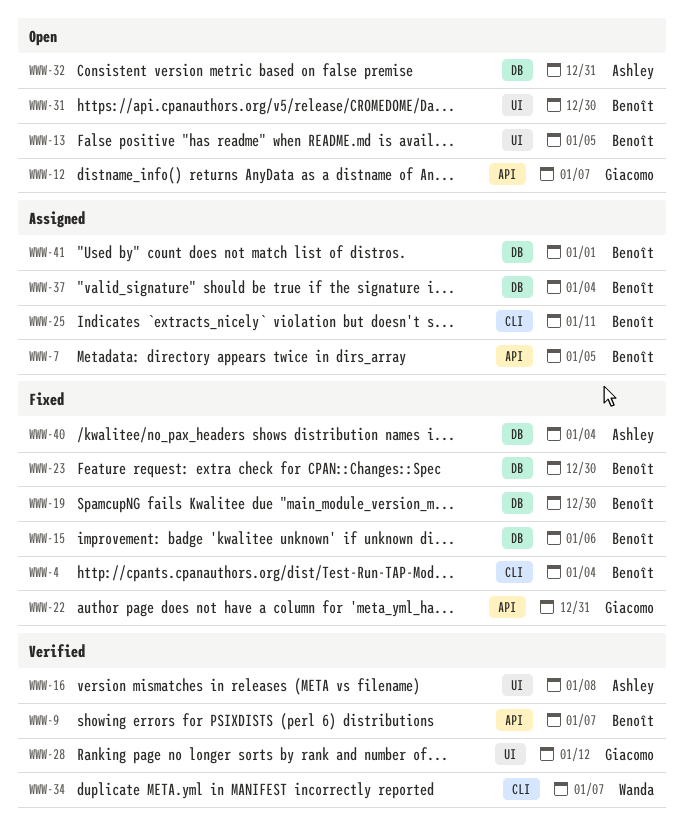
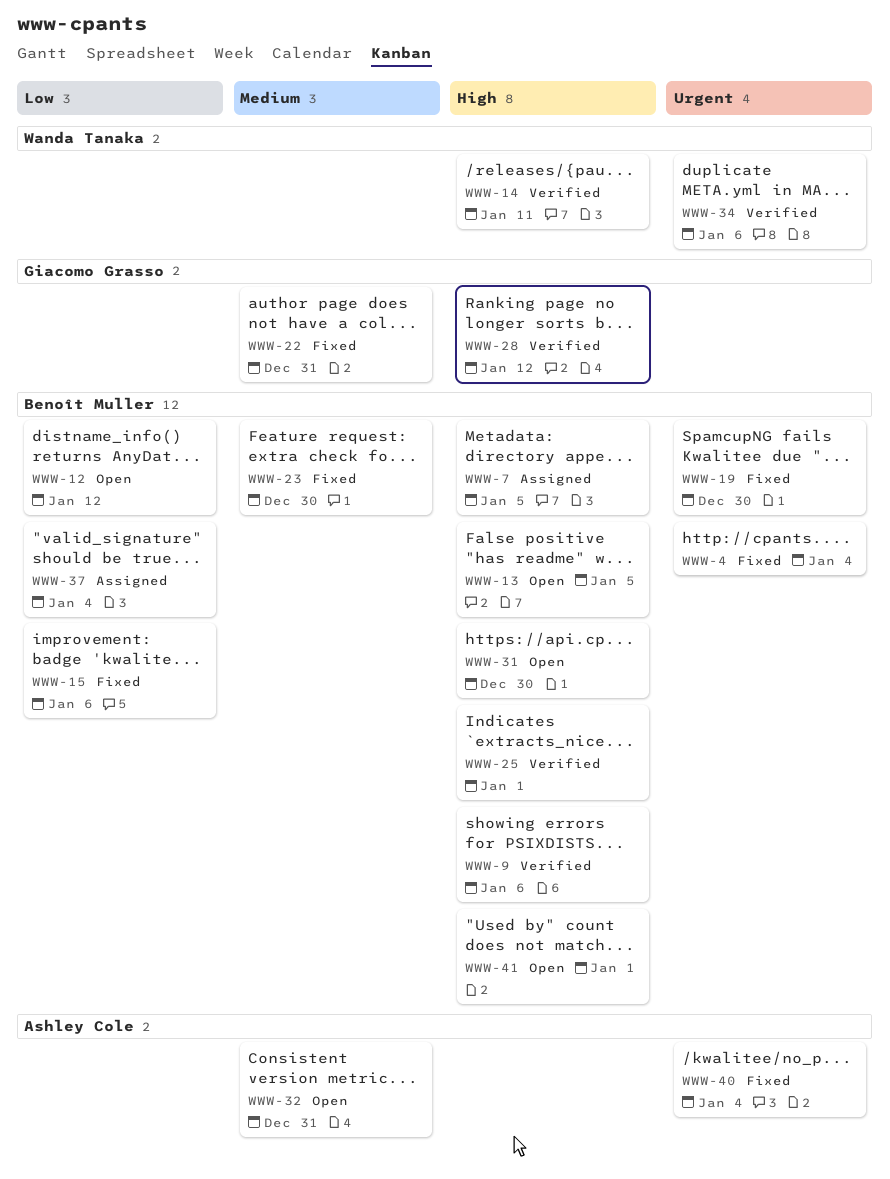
WWW-9, due: Jan 7 -> Jan 6
WWW-12, owner: Giacomo Grasso -> Benoît Muller
WWW-12, due: Jan 7 -> Jan 12
WWW-14: none -> present
WWW-16: present -> none
WWW-25, status: Assigned -> Verified
WWW-25, due: Jan 11 -> Jan 1
WWW-34, due: Jan 7 -> Jan 6
WWW-41, status: Assigned -> Open

